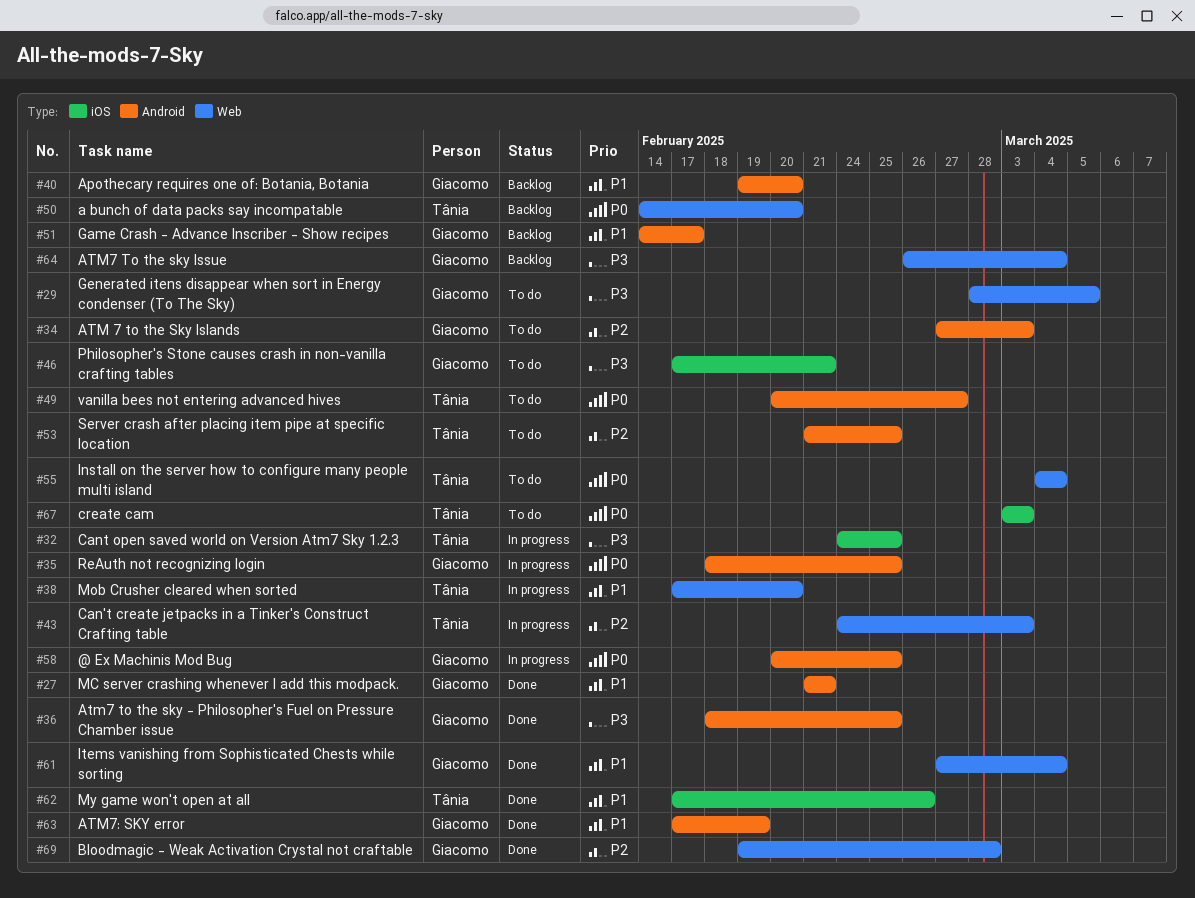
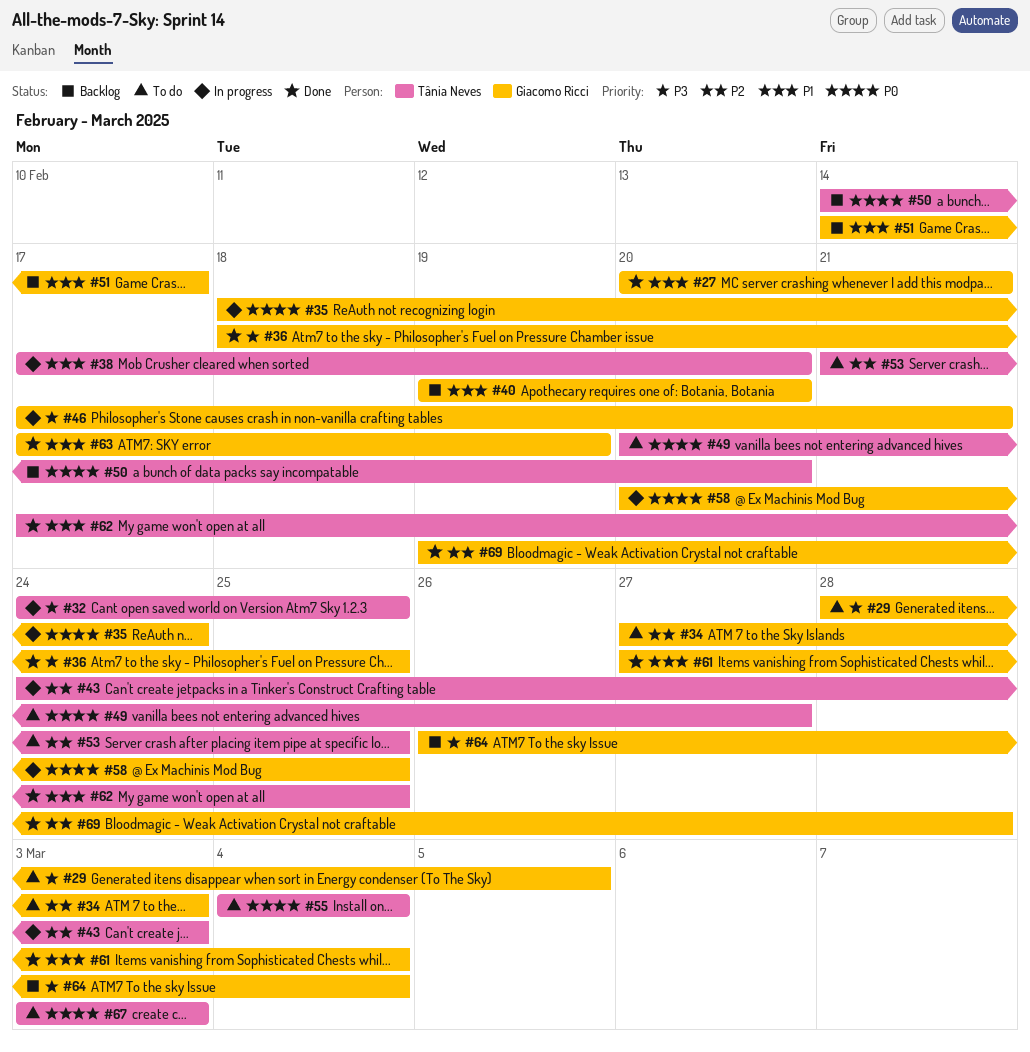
#27, start: Feb 21 -> Feb 20
#35, due: Feb 25 -> Feb 24
#46, status: To do -> In progress
#62, due: Feb 26 -> Feb 25

